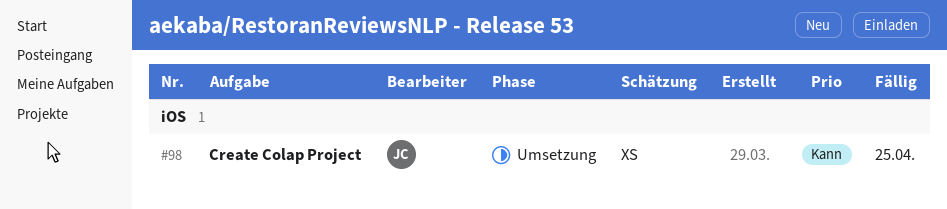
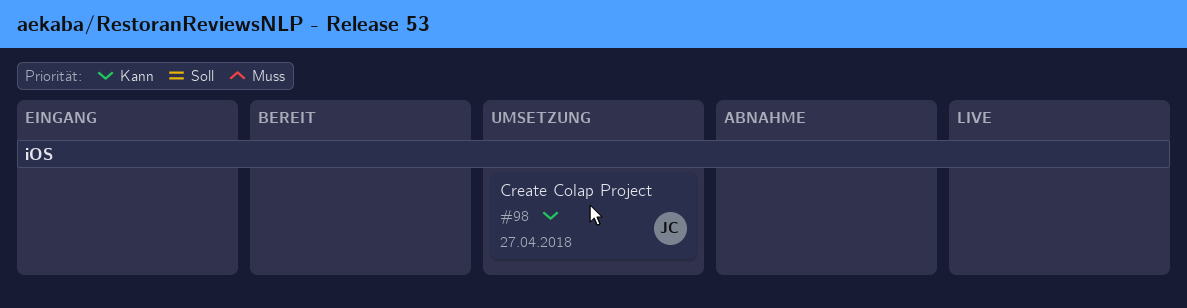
#98, due: Apr 25 -> Apr 27

